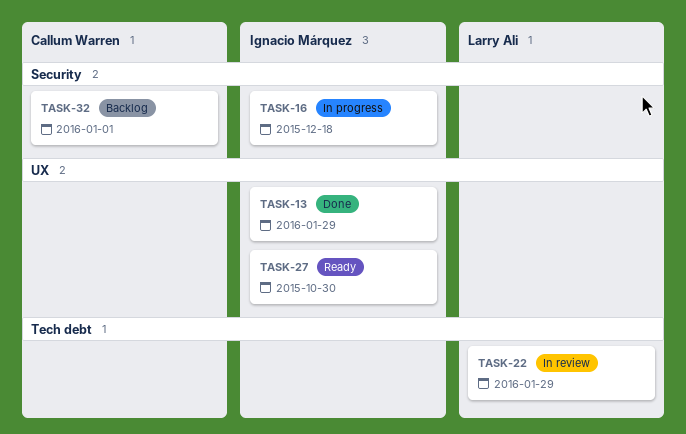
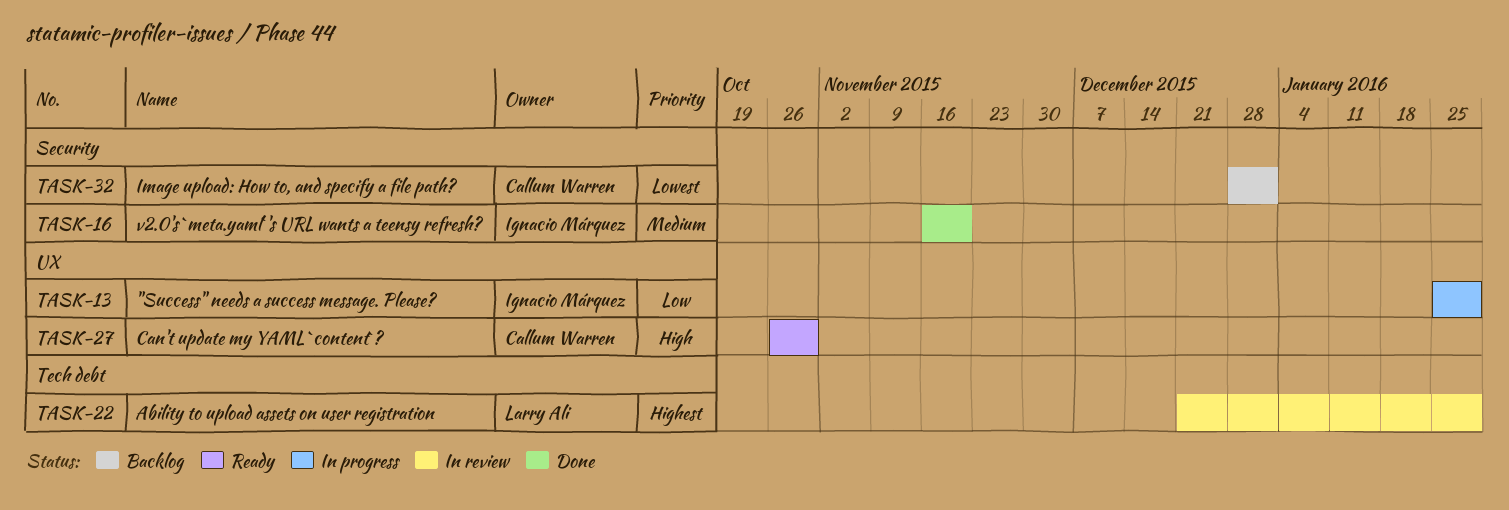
TASK-13, status: Done -> In progress
TASK-16, status: In progress -> Done
TASK-16, due: Dec 18 -> Nov 20
TASK-27, owner: Ignacio Márquez -> Callum Warren

